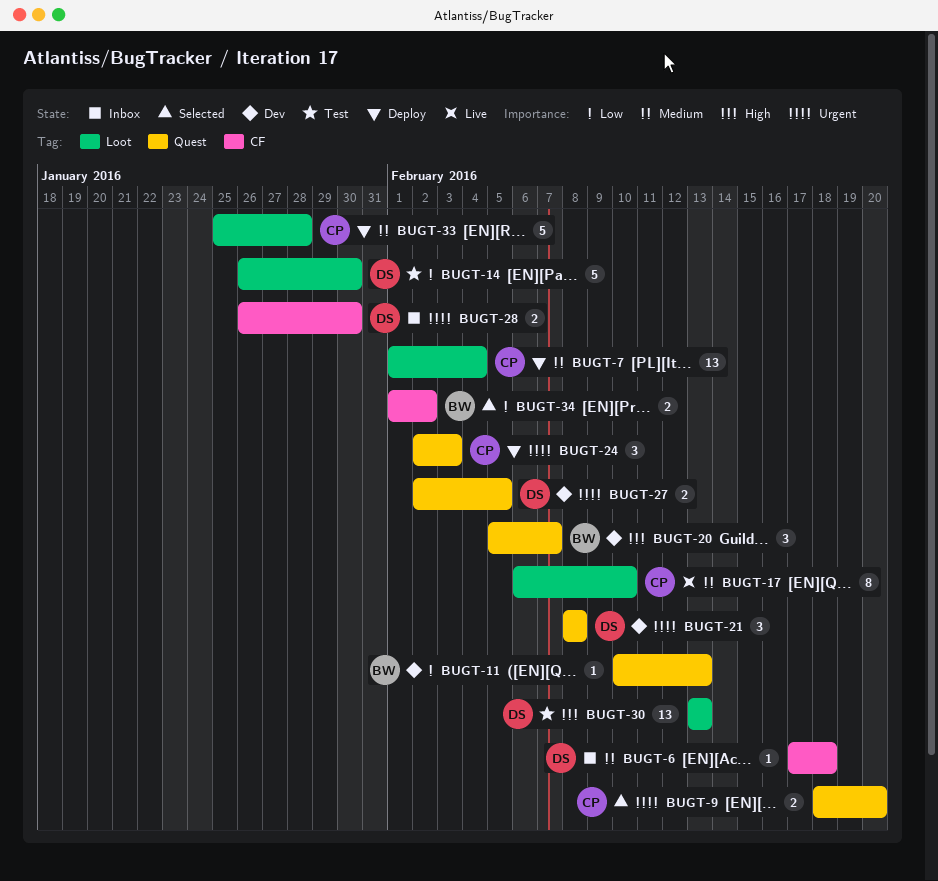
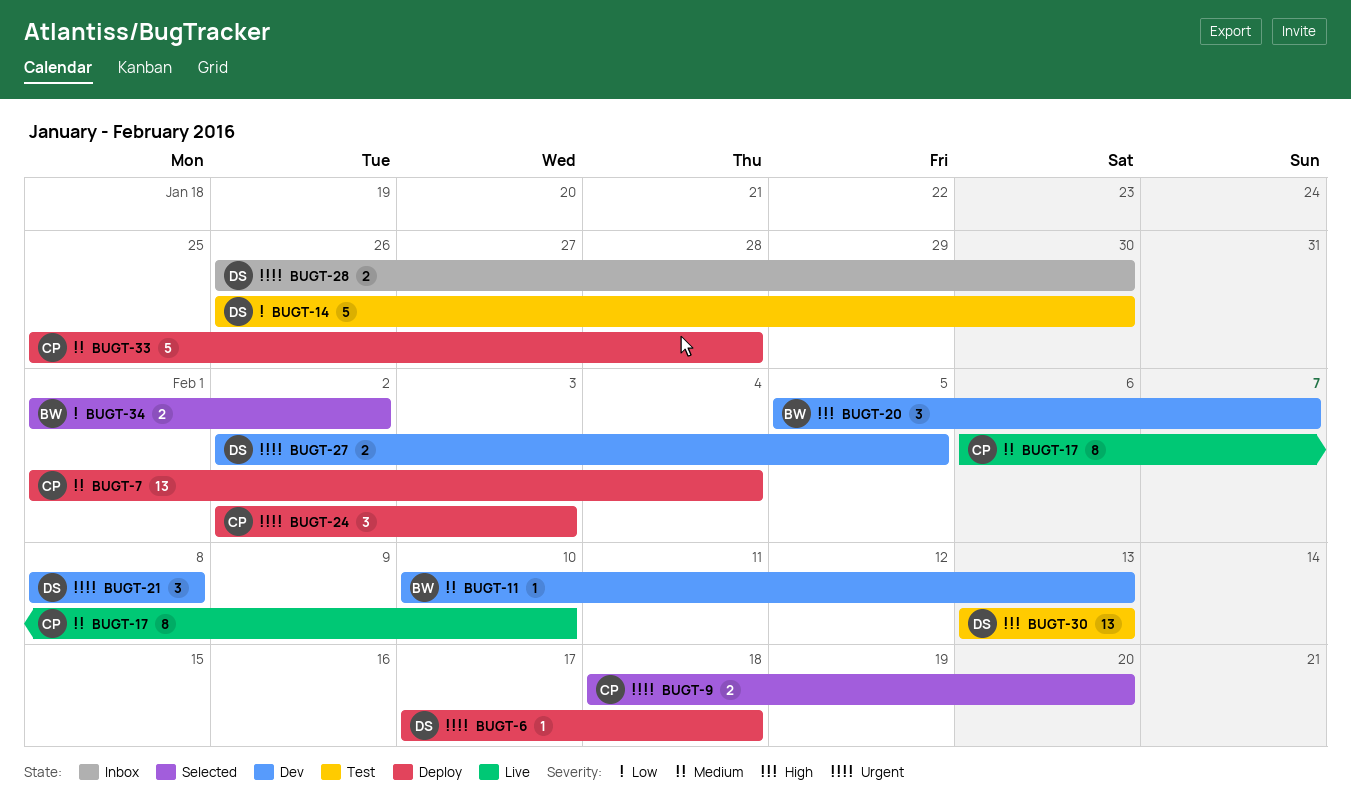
BUGT-6, status: Inbox -> Deploy
BUGT-6, priority: Medium -> Urgent
BUGT-11, priority: Low -> Medium

